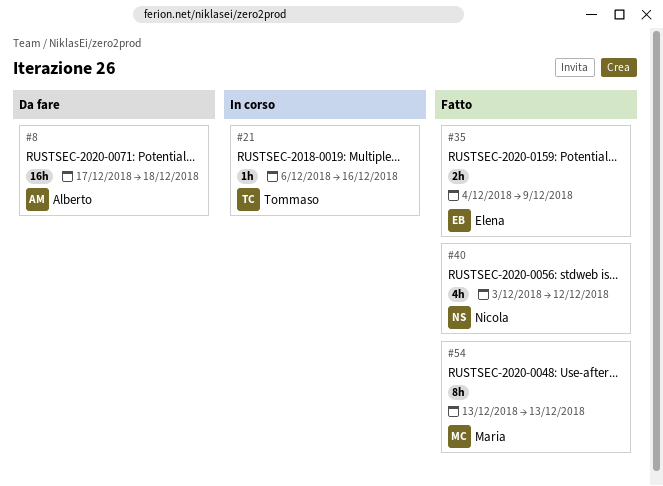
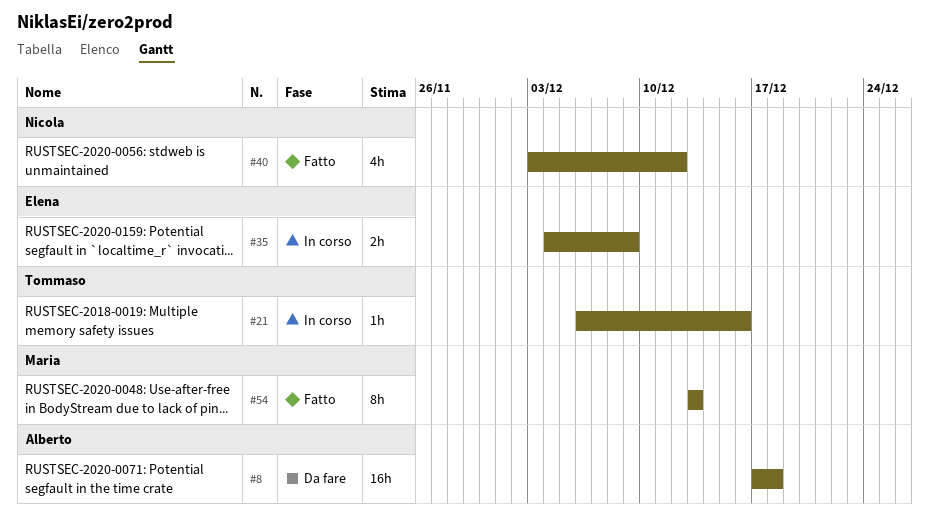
#35, status: Fatto -> In corso

